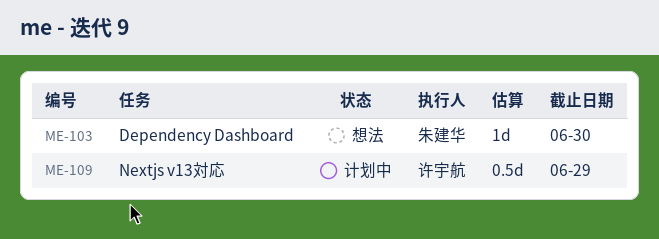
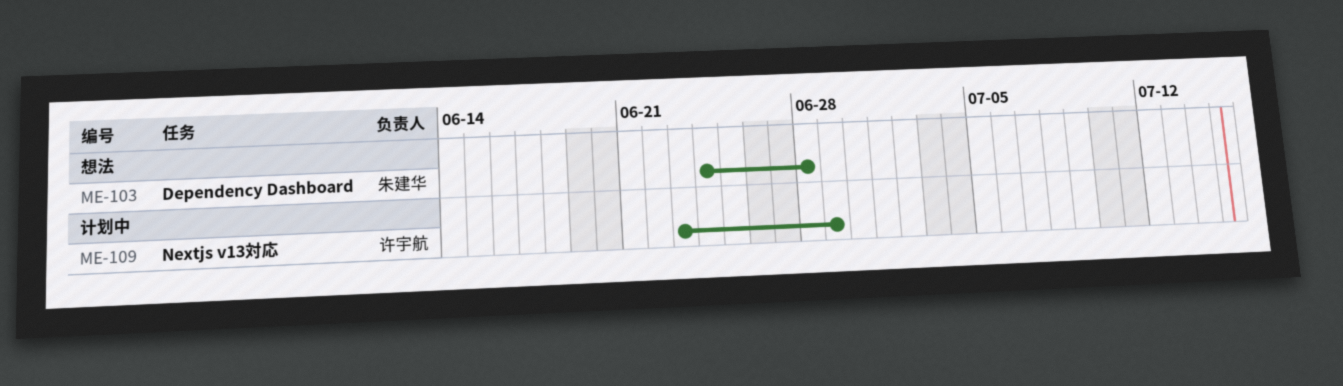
ME-103, due: Jun 30 -> Jun 28

